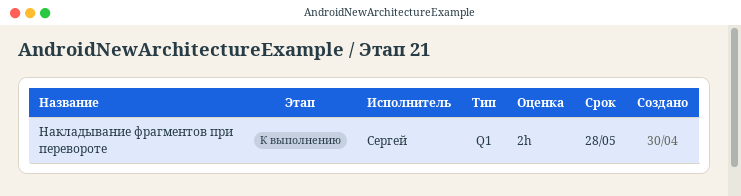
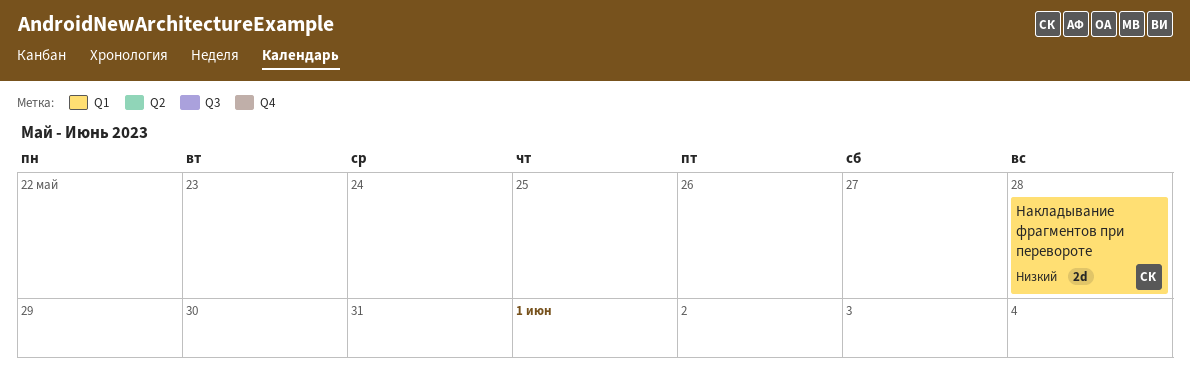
Накладывание фрагментов при перевороте, estimate: 2h -> 2d

